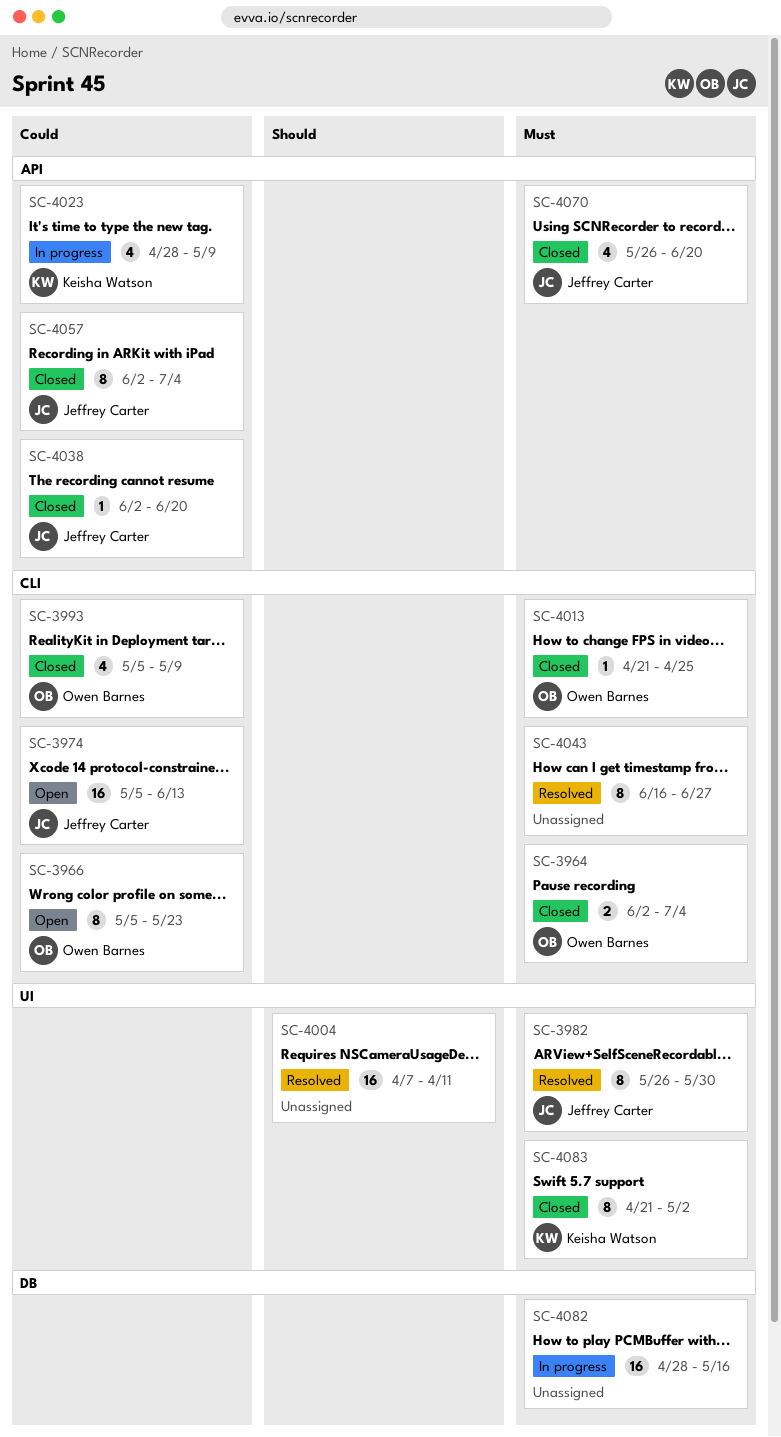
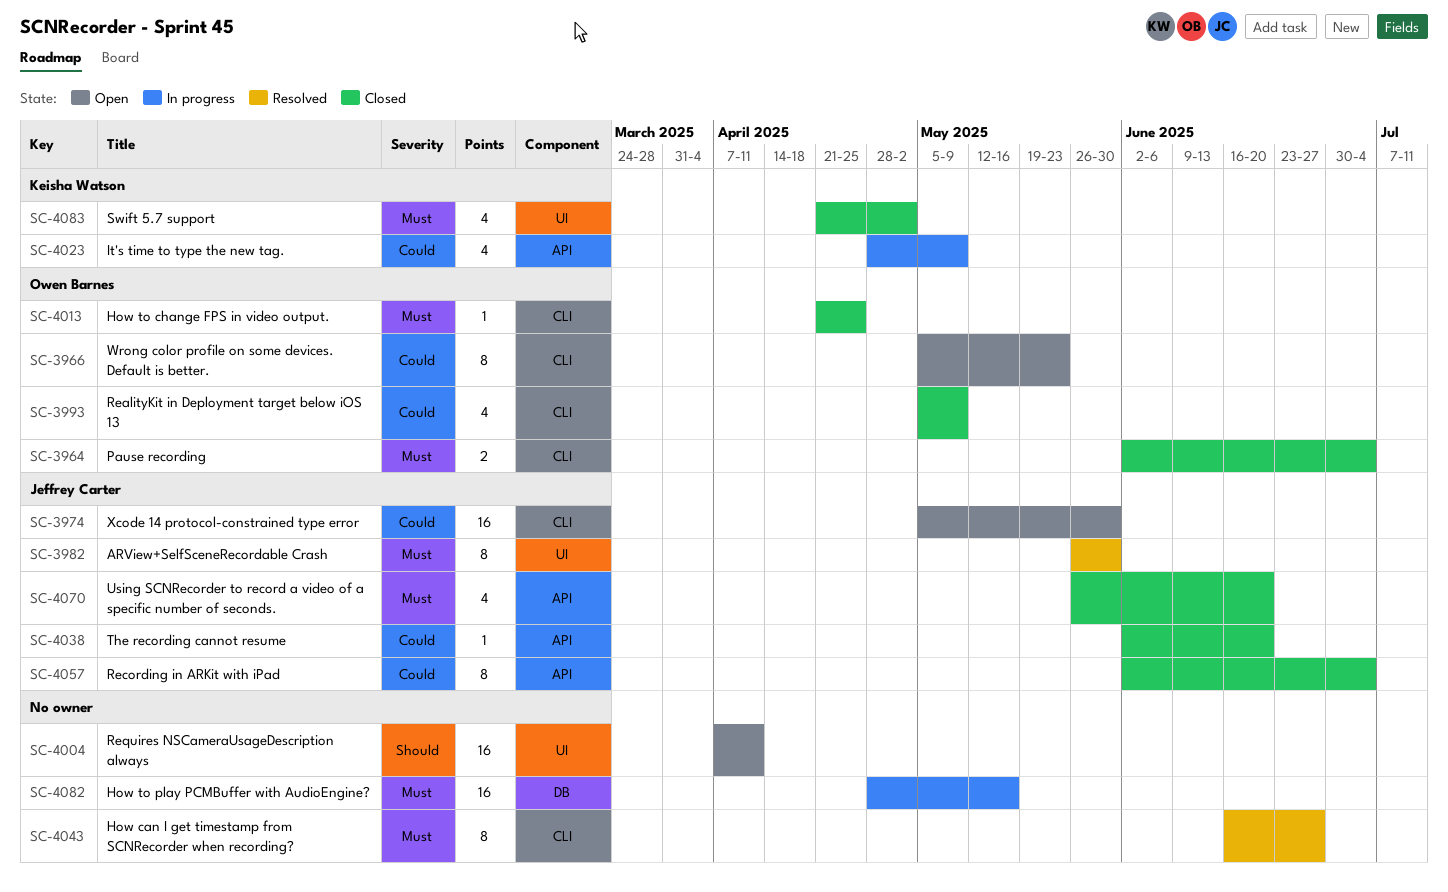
SC-3974, due: Jun 13 -> May 30
SC-4004, status: Resolved -> Open
SC-4083, estimate: 8 -> 4

